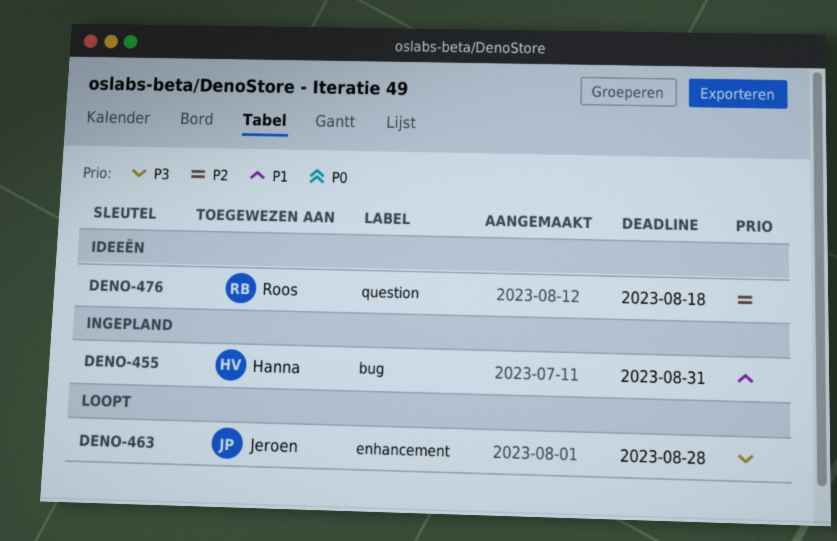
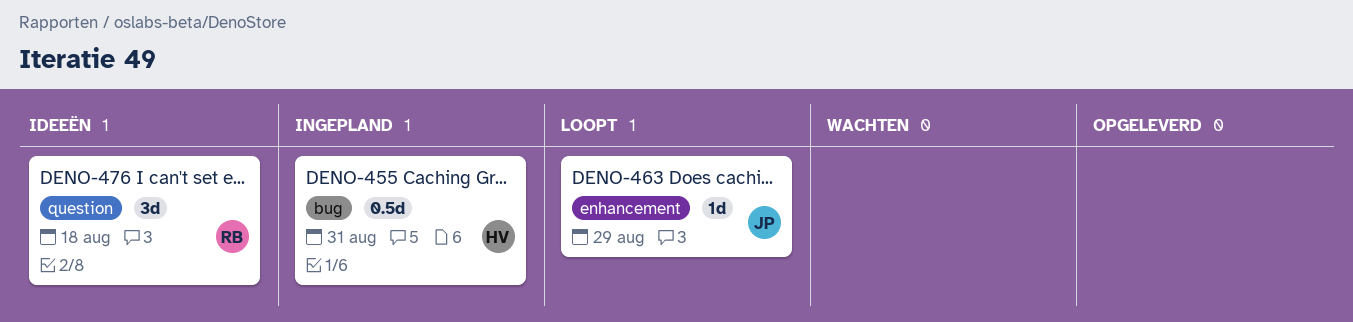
DENO-463, due: Aug 28 -> Aug 29

